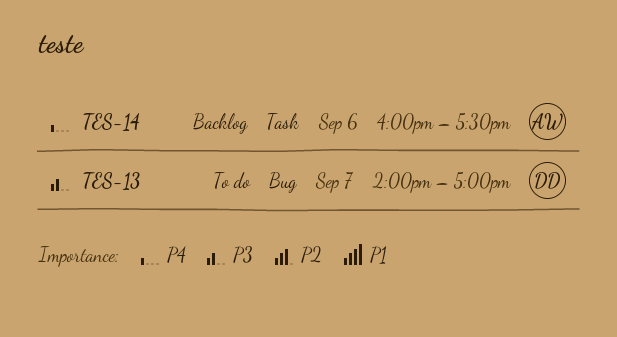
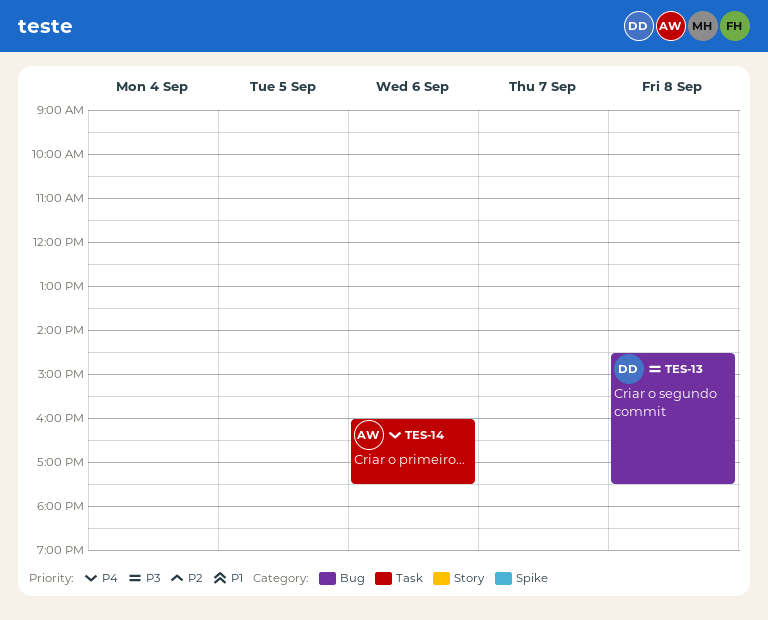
TES-13, day: Sep 7 -> Sep 8
TES-13, begins: 14:00 -> 14:30
TES-13, ends: 17:00 -> 17:30

